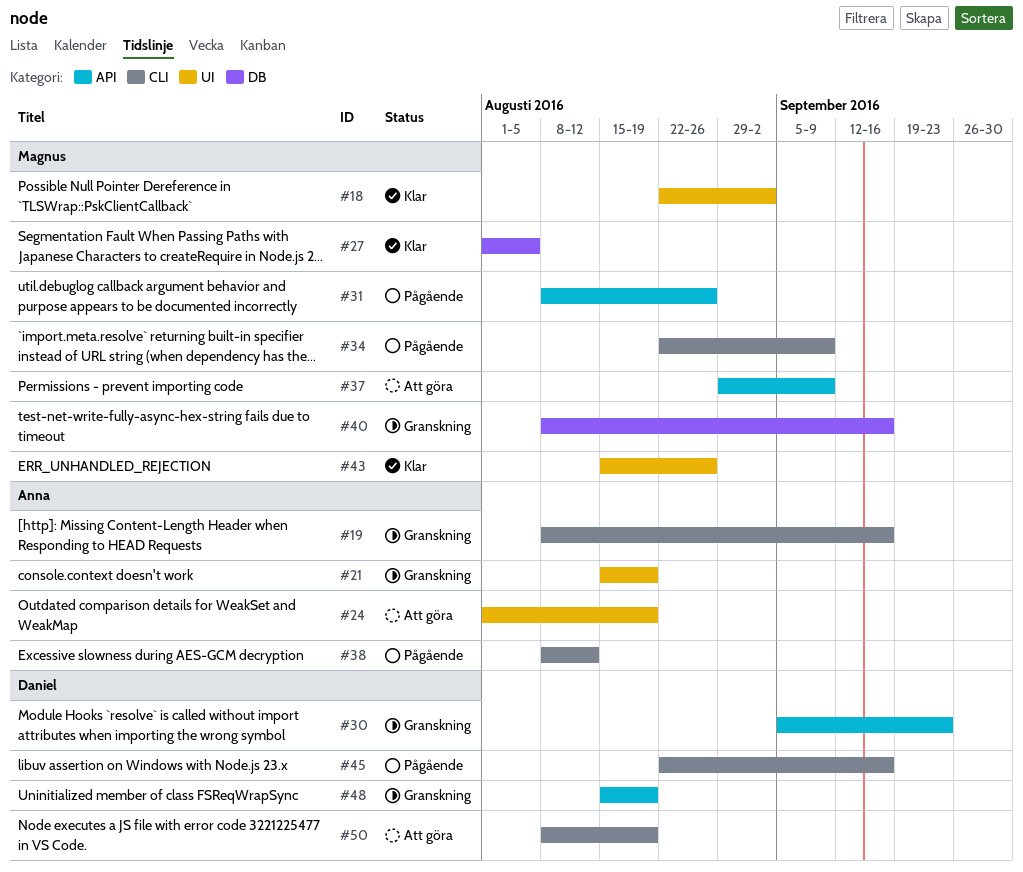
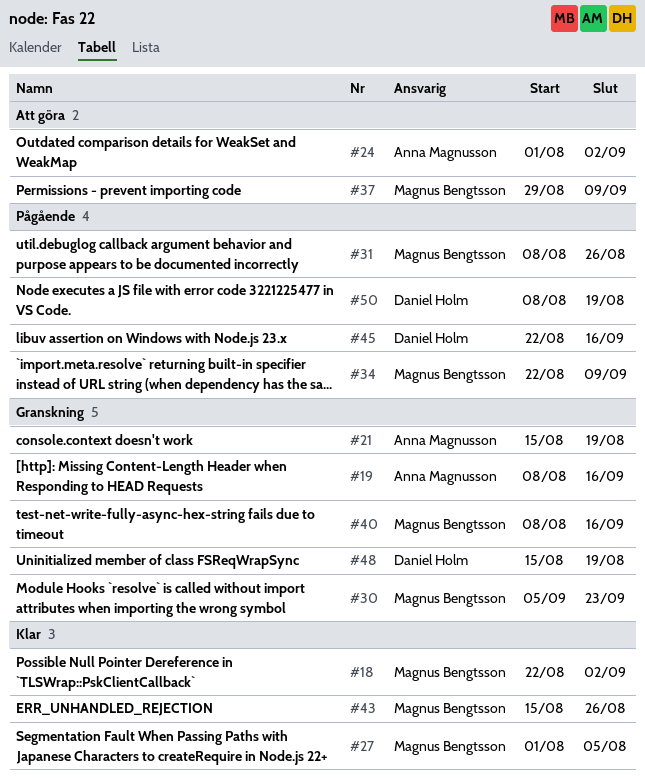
#24, due: Aug 19 -> Sep 2
#30, owner: Daniel Holm -> Magnus Bengtsson
#38: present -> none
#50, status: Att göra -> Pågående

